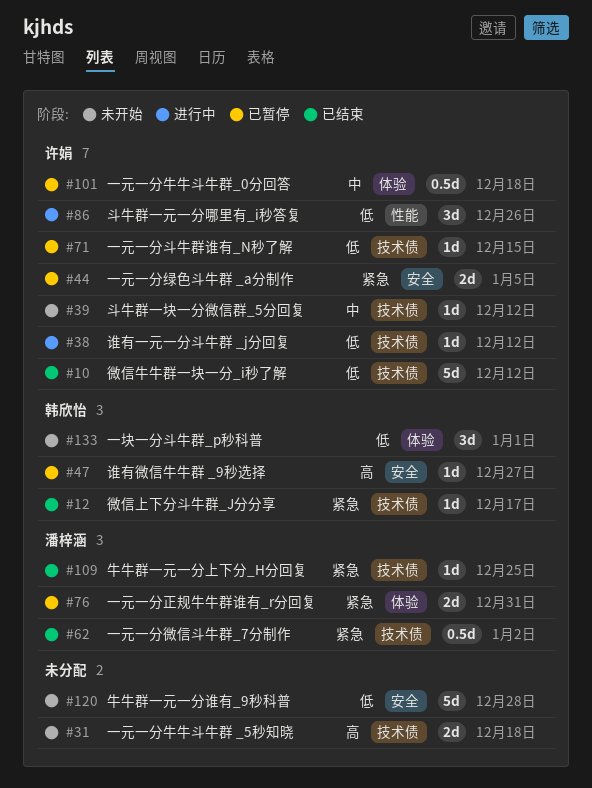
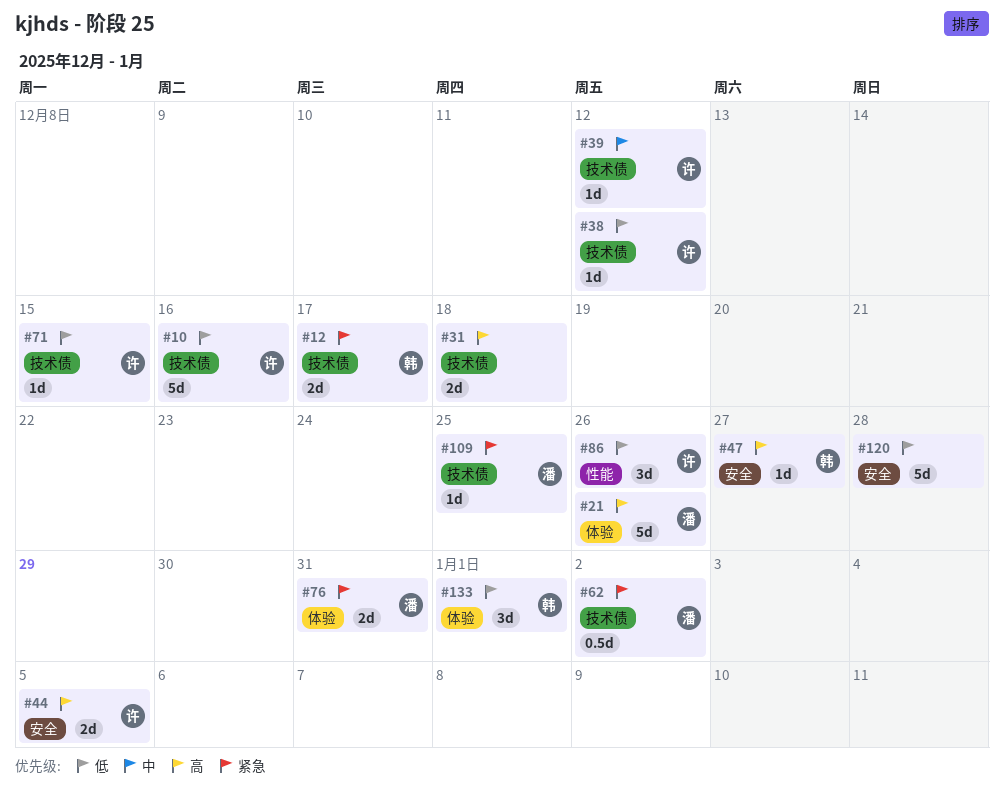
#10, due: Dec 12 -> Dec 16
#12, estimate: 1d -> 2d
#21: none -> present
#44, priority: 紧急 -> 高
#101: present -> none

